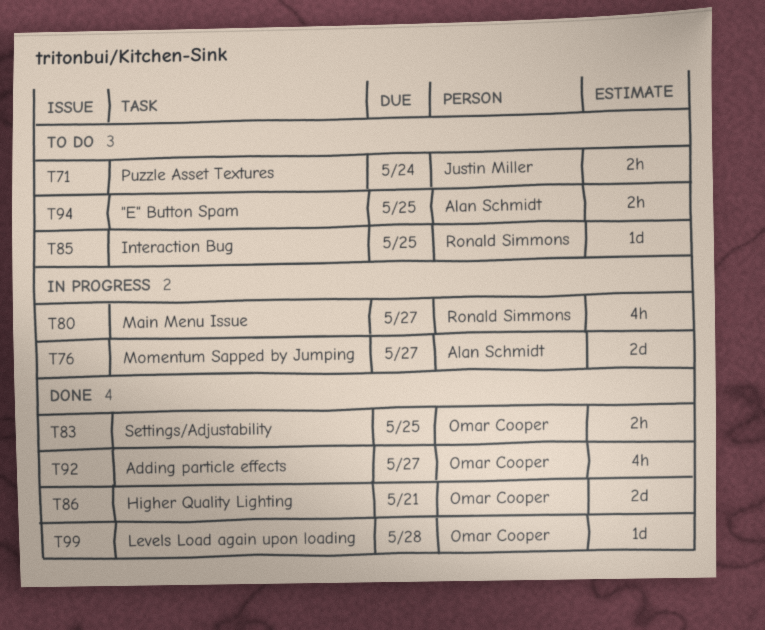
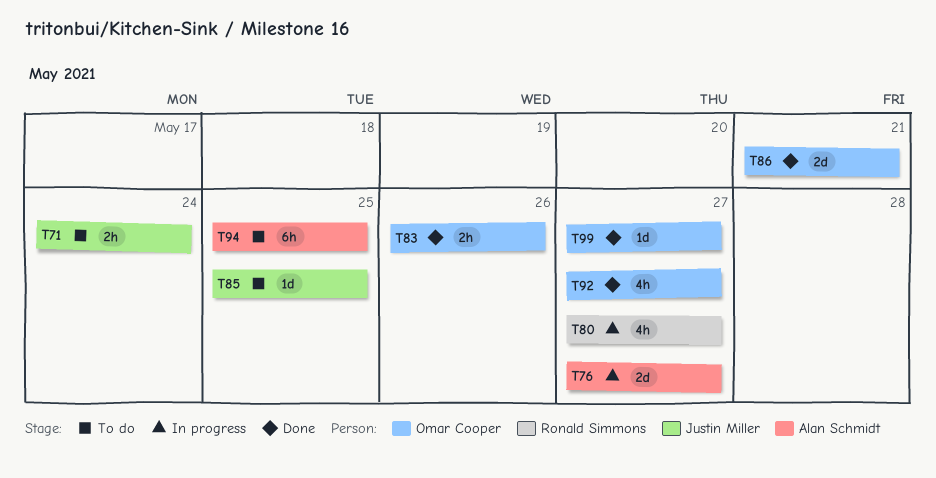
T83, due: May 25 -> May 26
T85, owner: Ronald Simmons -> Justin Miller
T94, estimate: 2h -> 6h
T99, due: May 28 -> May 27

